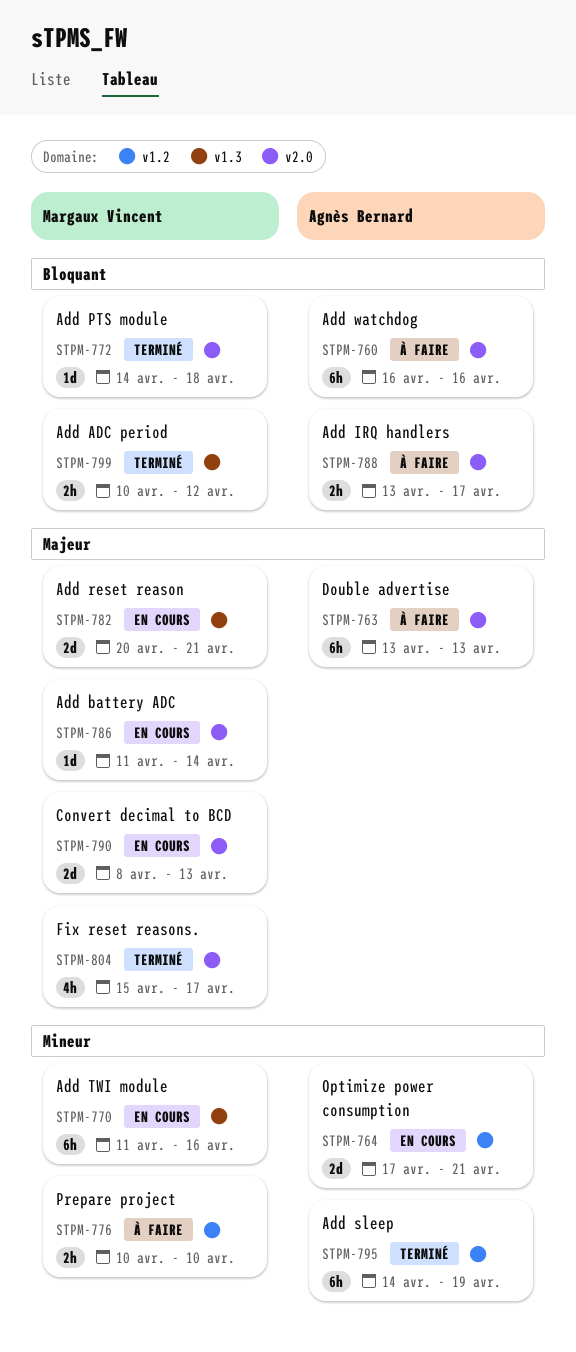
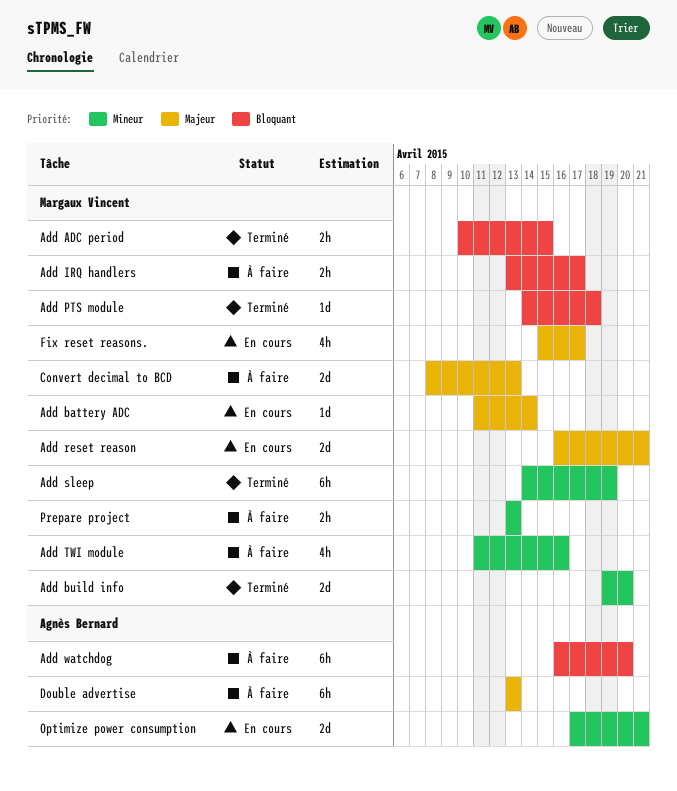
Add ADC period, due: Apr 12 -> Apr 15
Add build info: none -> present
Add IRQ handlers, owner: Agnès Bernard -> Margaux Vincent
Add reset reason, start: Apr 20 -> Apr 16
Add sleep, owner: Agnès Bernard -> Margaux Vincent
Add TWI module, status: En cours -> À faire
Add TWI module, estimate: 6h -> 4h
Add watchdog, due: Apr 16 -> Apr 20
Convert decimal to BCD, status: En cours -> À faire
Fix reset reasons., status: Terminé -> En cours
Prepare project, start: Apr 10 -> Apr 13
Prepare project, due: Apr 10 -> Apr 13

